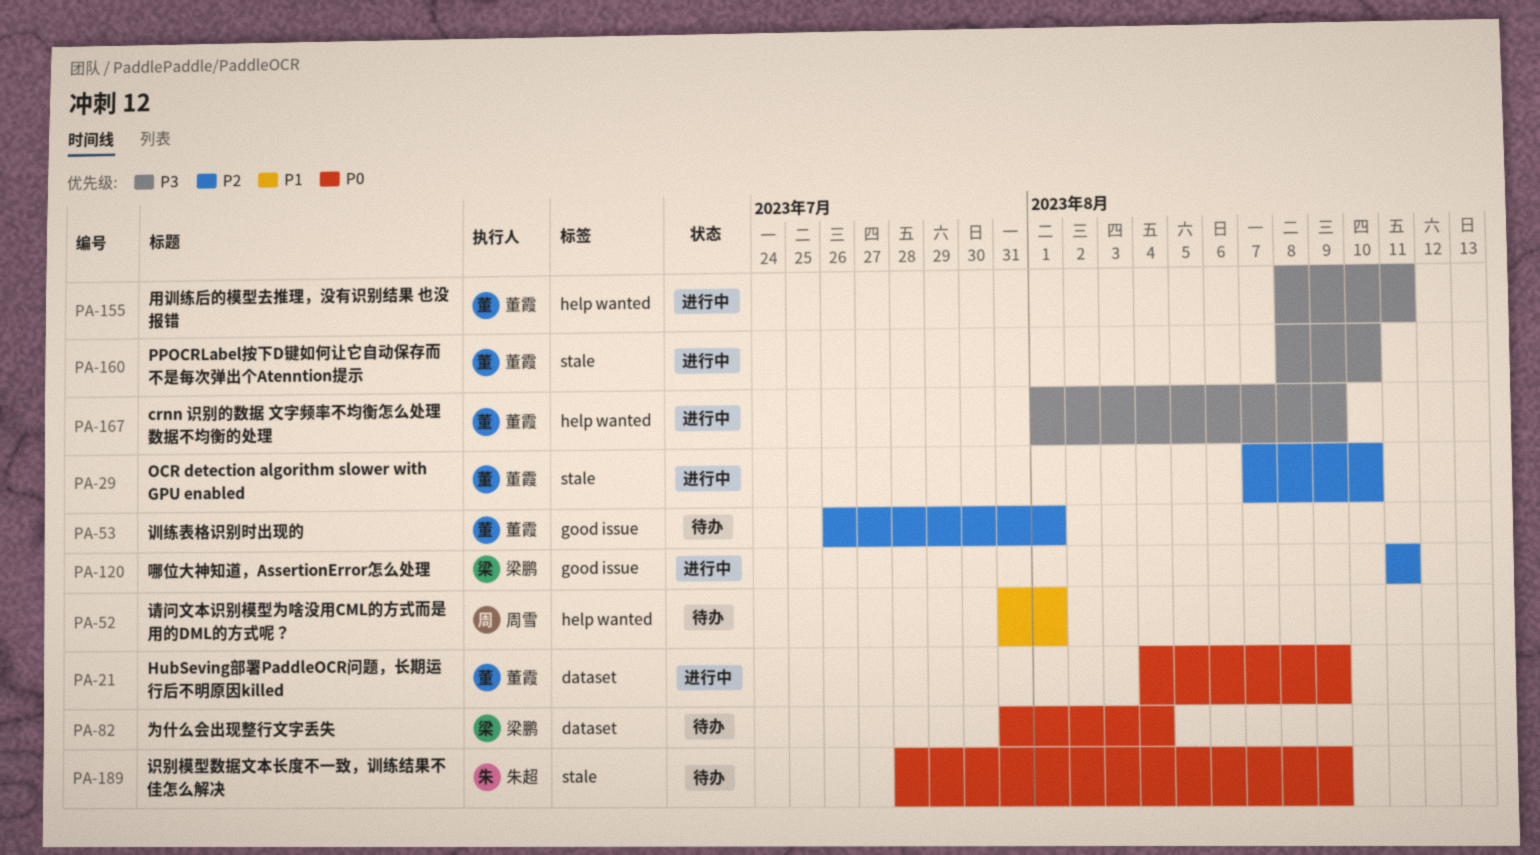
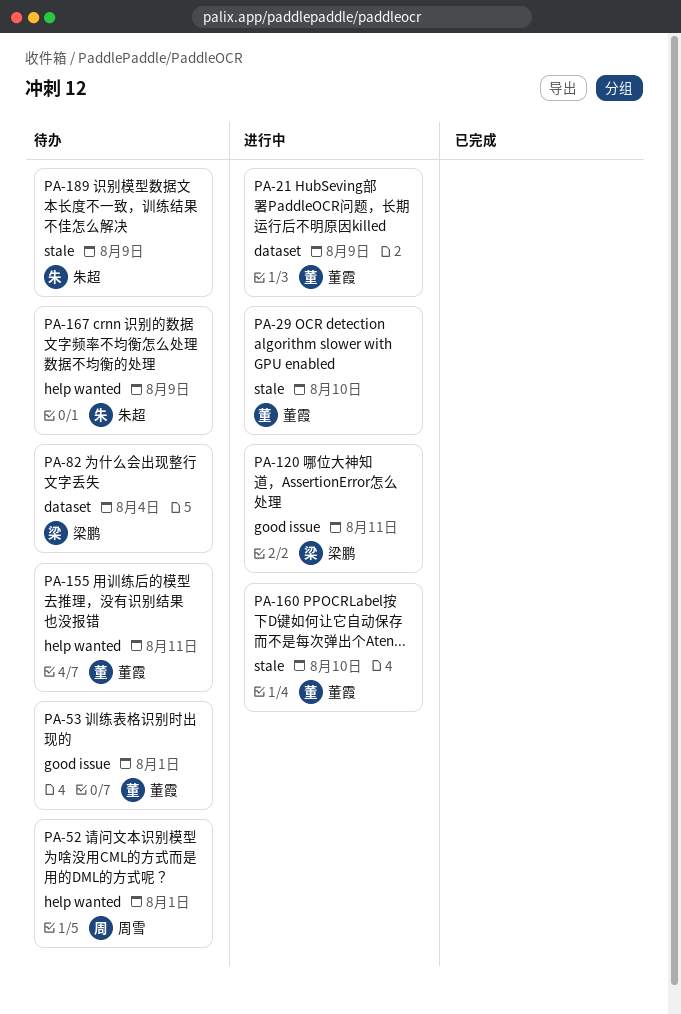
PA-155, status: 进行中 -> 待办
PA-167, status: 进行中 -> 待办
PA-167, owner: 董霞 -> 朱超

